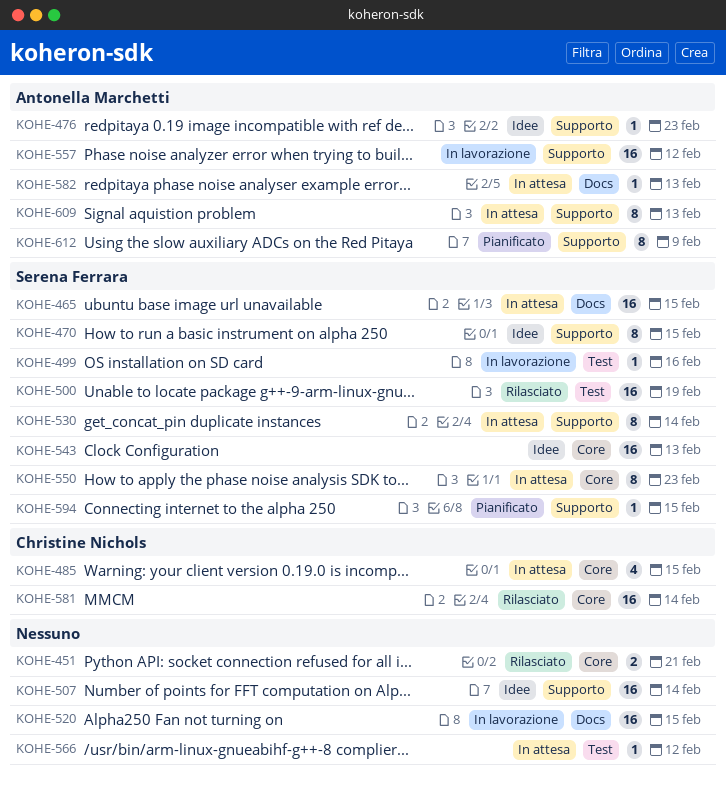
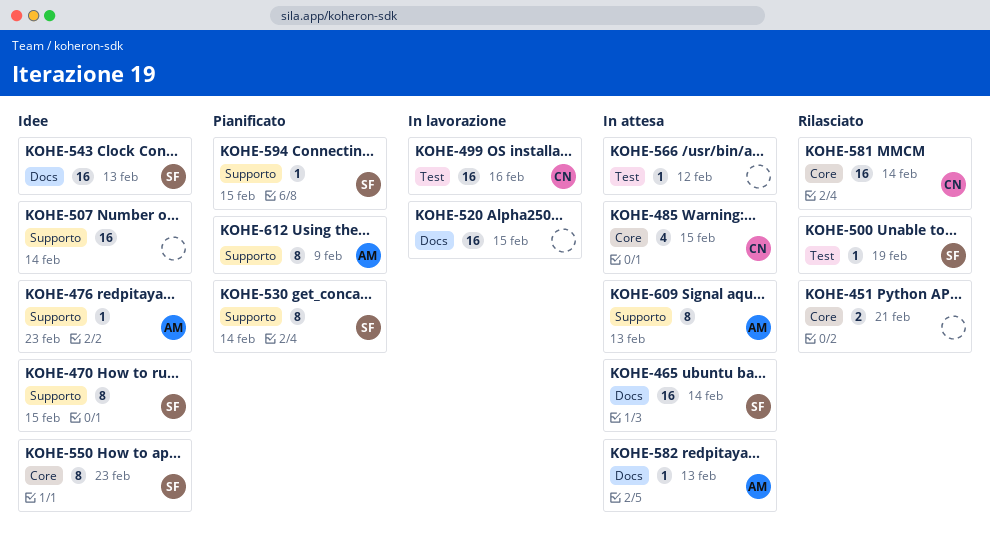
KOHE-465, due: Feb 15 -> Feb 14
KOHE-499, owner: Serena Ferrara -> Christine Nichols
KOHE-499, estimate: 1 -> 16
KOHE-500, estimate: 16 -> 1
KOHE-530, status: In attesa -> Pianificato
KOHE-543, label: Core -> Docs
KOHE-550, status: In attesa -> Idee
KOHE-557: present -> none

